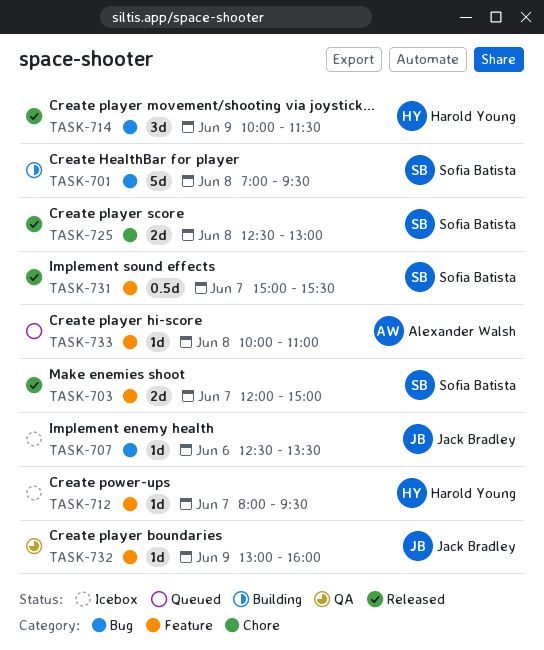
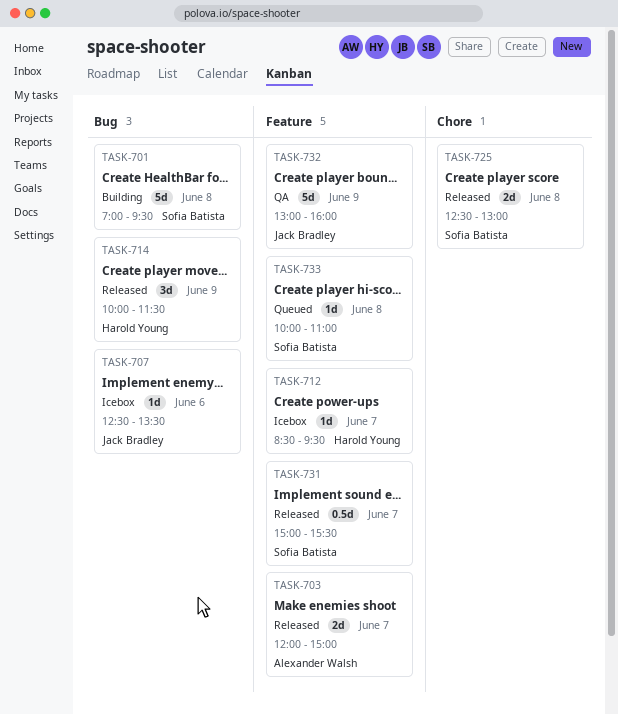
TASK-703, owner: Sofia Batista -> Alexander Walsh
TASK-712, begins: 08:00 -> 08:30
TASK-732, estimate: 1d -> 5d
TASK-733, owner: Alexander Walsh -> Sofia Batista

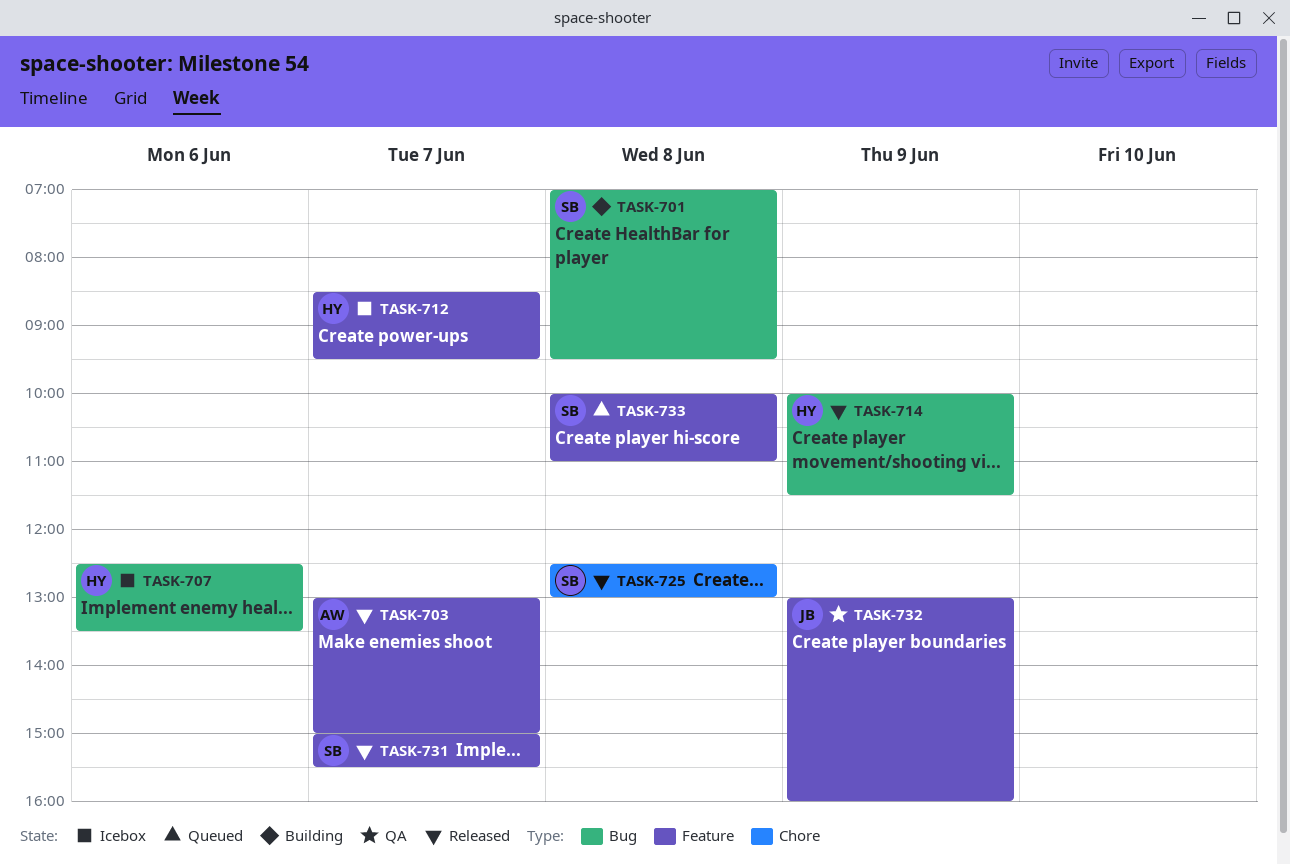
TASK-703, begins: 12:00 -> 13:00
TASK-707, owner: Jack Bradley -> Harold Young

